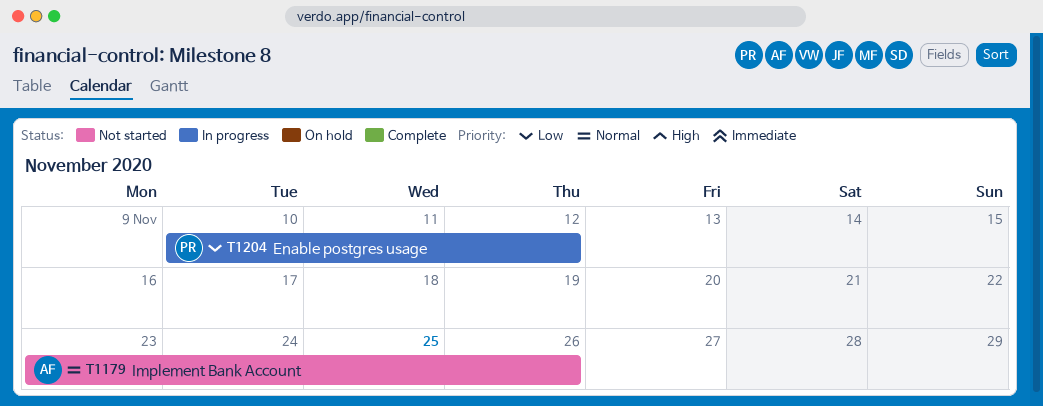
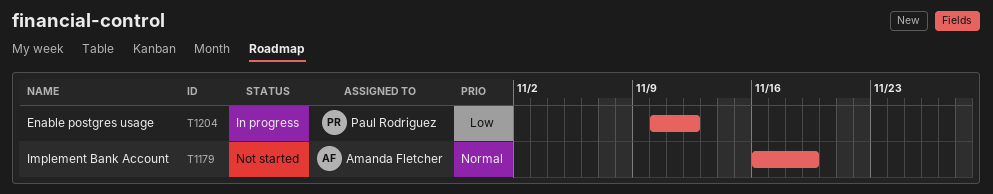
T1179, start: Nov 23 -> Nov 16
T1179, due: Nov 26 -> Nov 19

